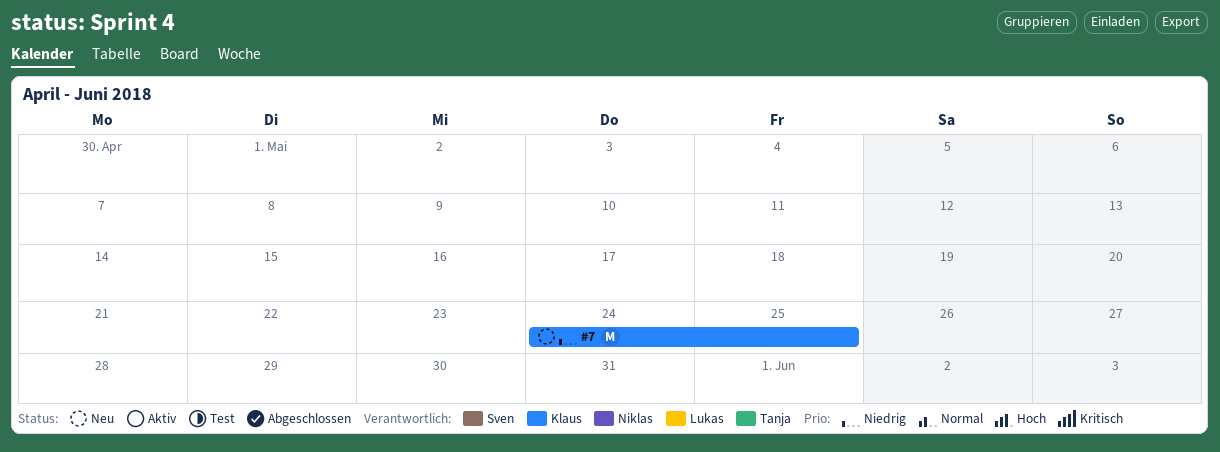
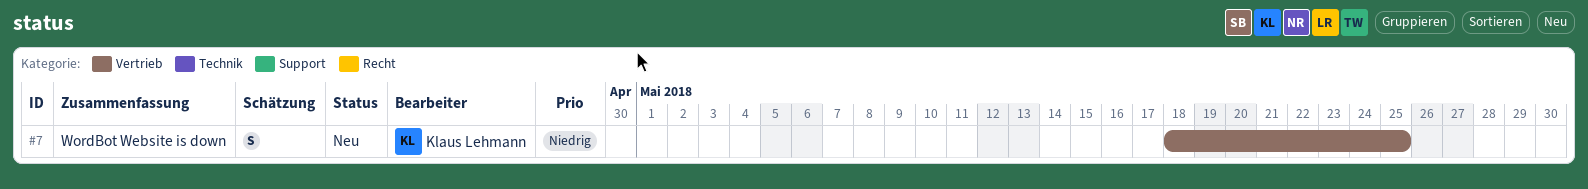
#7, estimate: M -> S
#7, start: May 24 -> May 18

